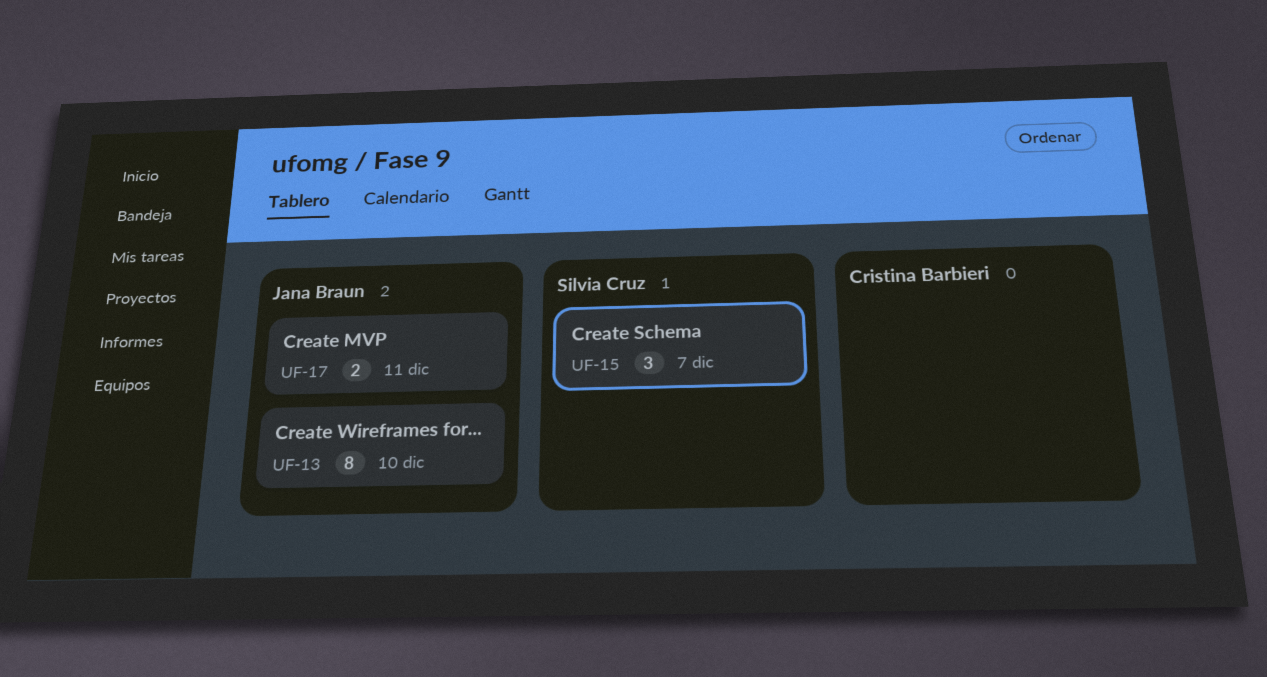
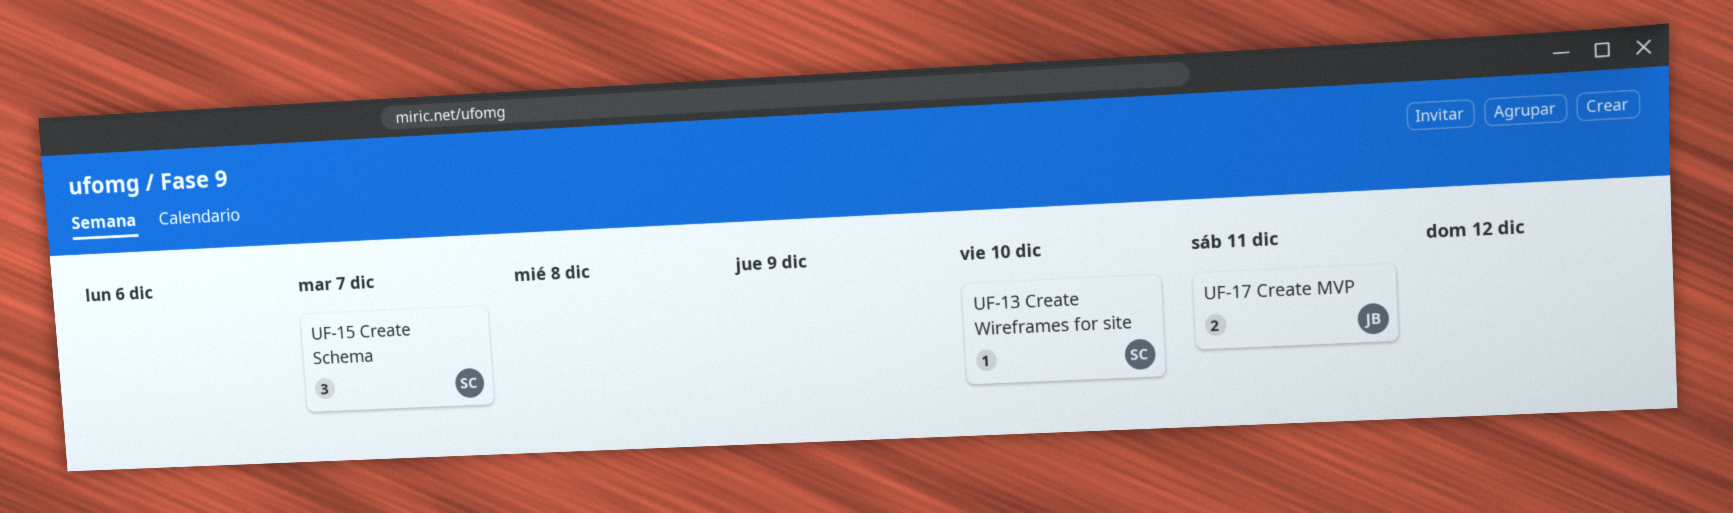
UF-13, owner: Jana Braun -> Silvia Cruz
UF-13, estimate: 8 -> 1

